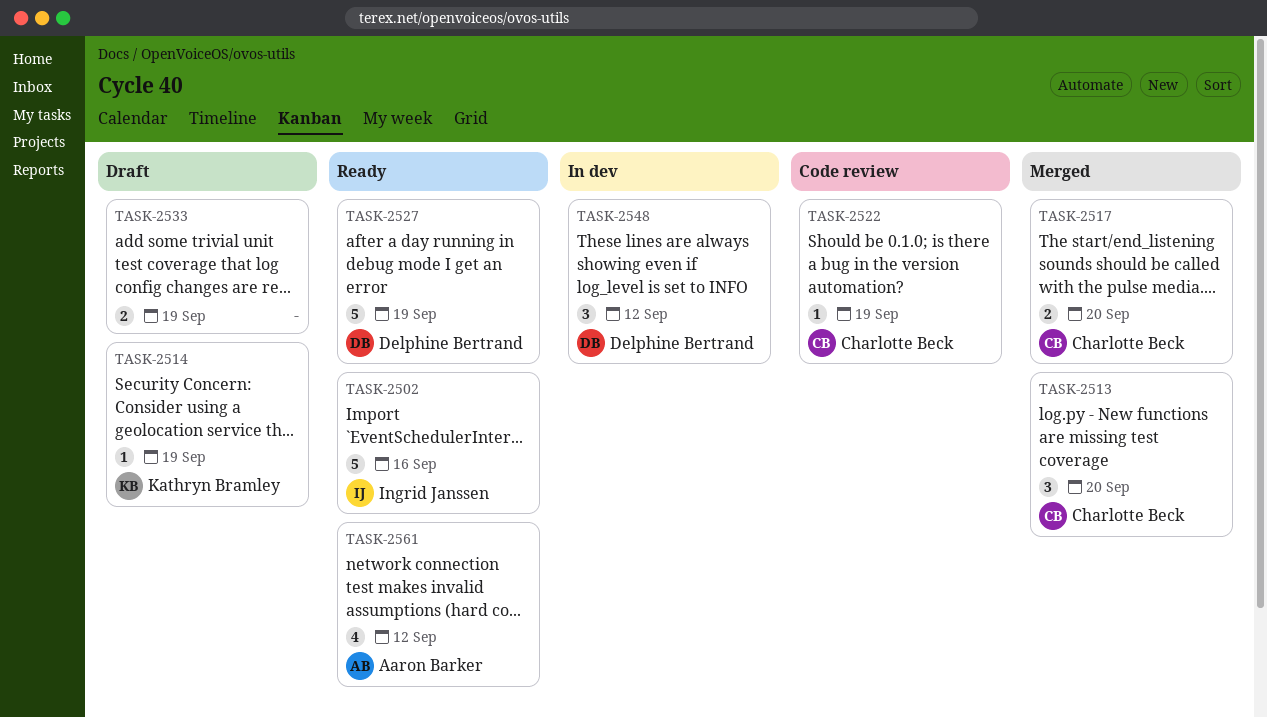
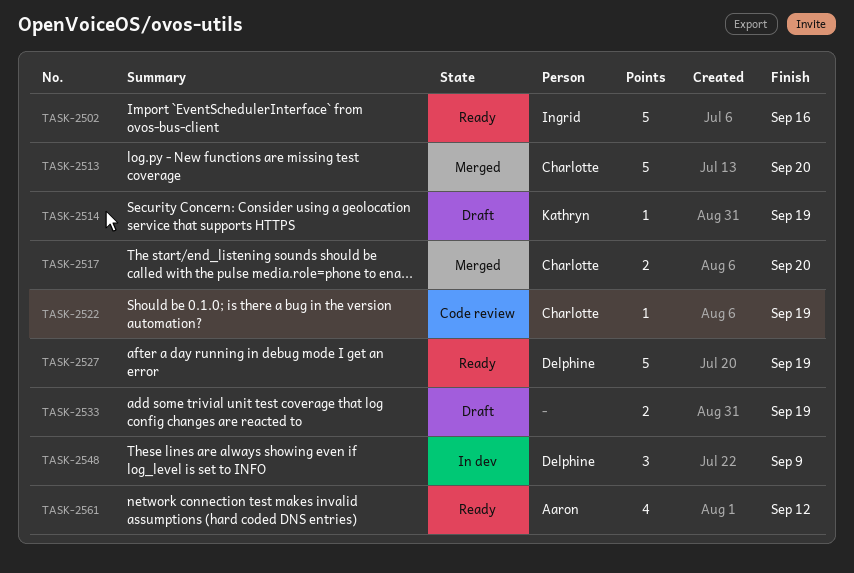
TASK-2513, estimate: 3 -> 5
TASK-2548, due: Sep 12 -> Sep 9

